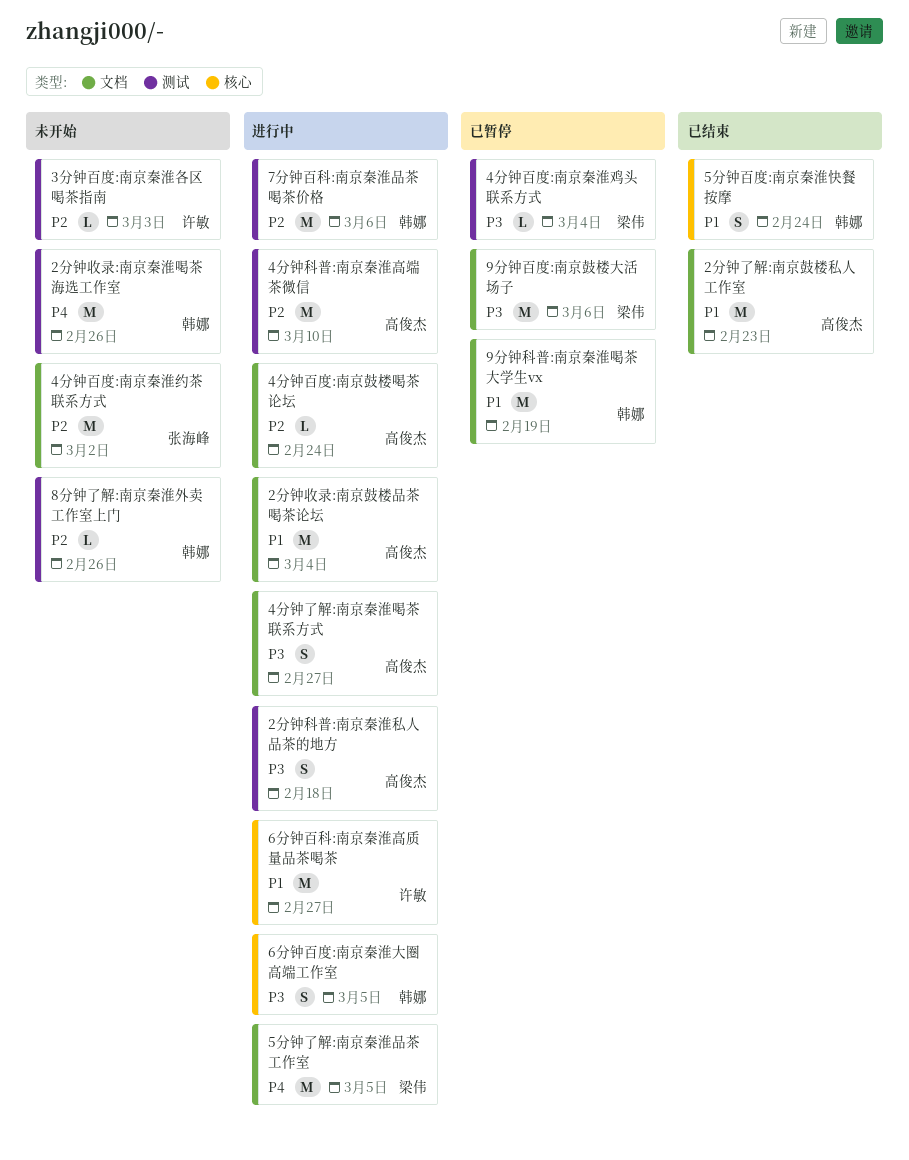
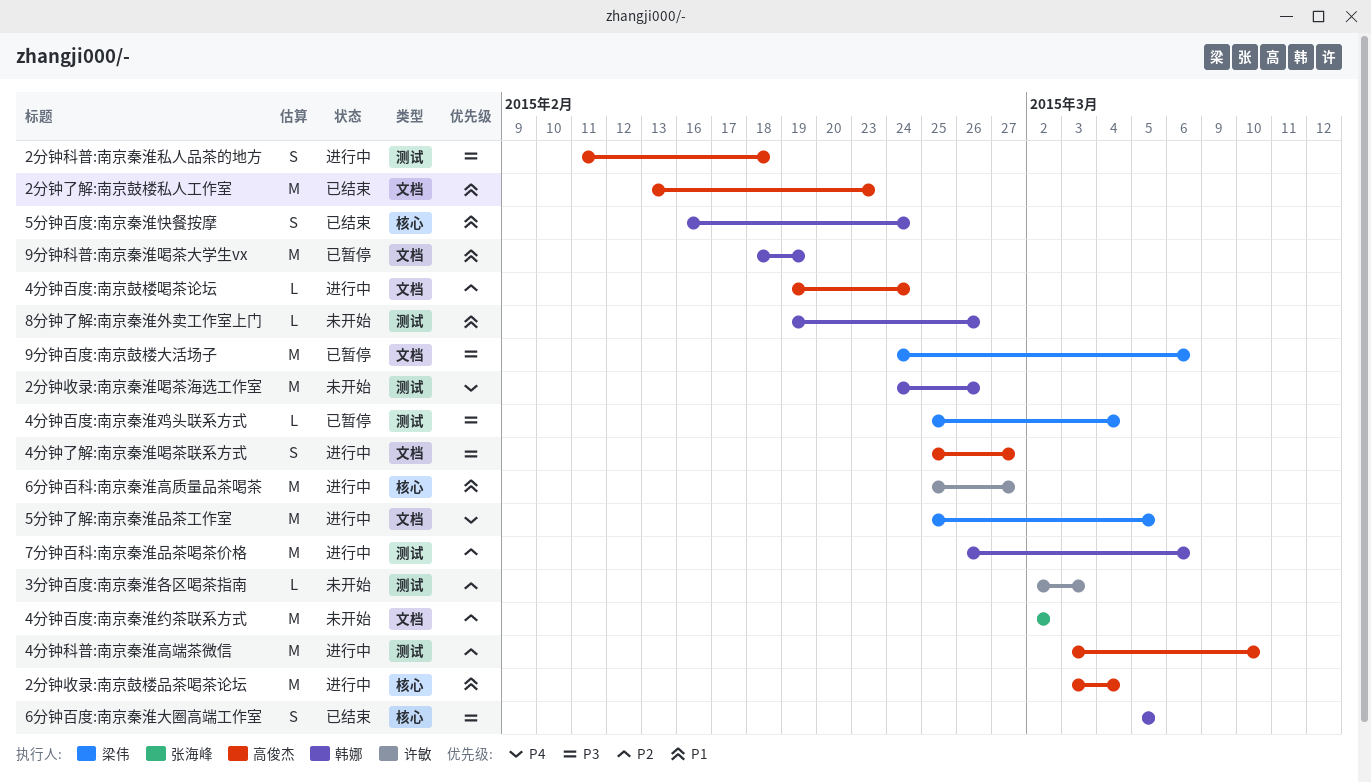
2分钟收录:南京鼓楼品茶喝茶论坛, label: 文档 -> 核心
6分钟百度:南京秦淮大圈高端工作室, status: 进行中 -> 已结束
8分钟了解:南京秦淮外卖工作室上门, priority: P2 -> P1

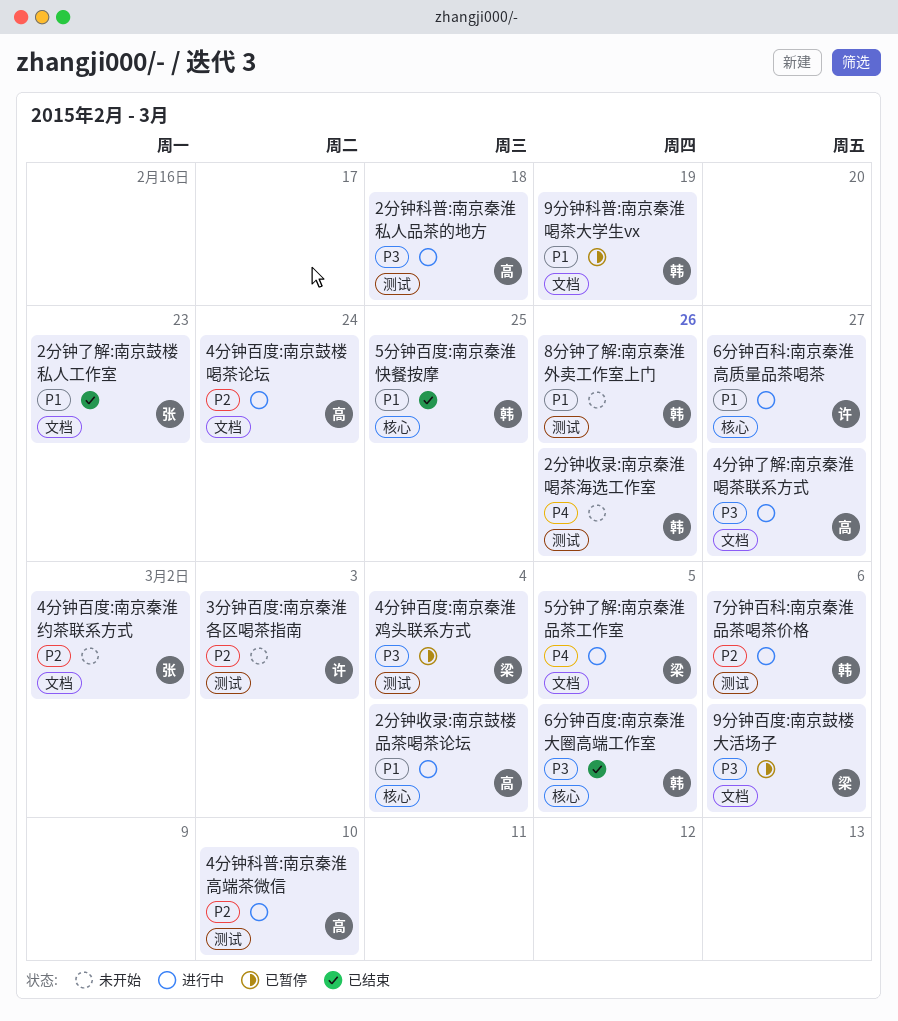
2分钟了解:南京鼓楼私人工作室, owner: 高俊杰 -> 张海峰
5分钟百度:南京秦淮快餐按摩, due: Feb 24 -> Feb 25

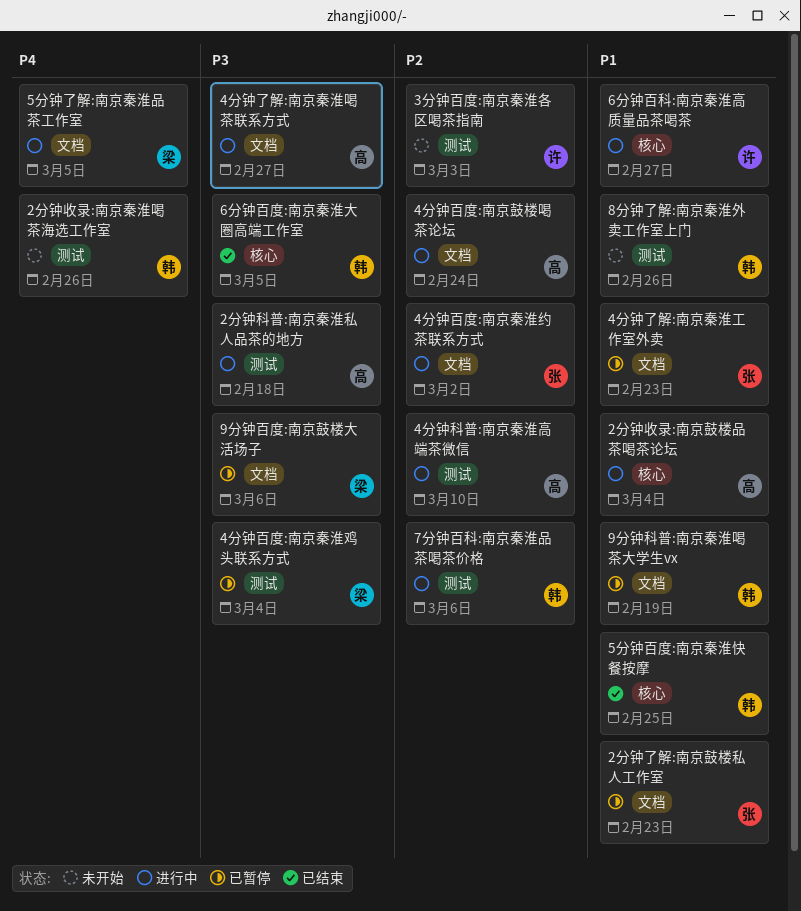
2分钟了解:南京鼓楼私人工作室, status: 已结束 -> 已暂停
4分钟了解:南京秦淮工作室外卖: none -> present
4分钟百度:南京秦淮约茶联系方式, status: 未开始 -> 进行中

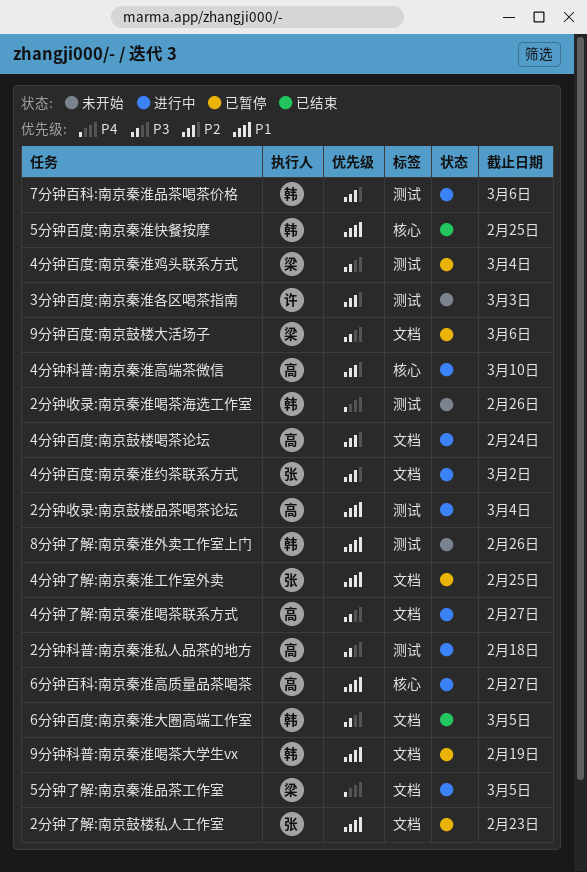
2分钟收录:南京鼓楼品茶喝茶论坛, label: 核心 -> 测试
4分钟了解:南京秦淮工作室外卖, due: Feb 23 -> Feb 25
4分钟科普:南京秦淮高端茶微信, label: 测试 -> 核心
6分钟百度:南京秦淮大圈高端工作室, label: 核心 -> 文档
6分钟百科:南京秦淮高质量品茶喝茶, owner: 许 -> 高

